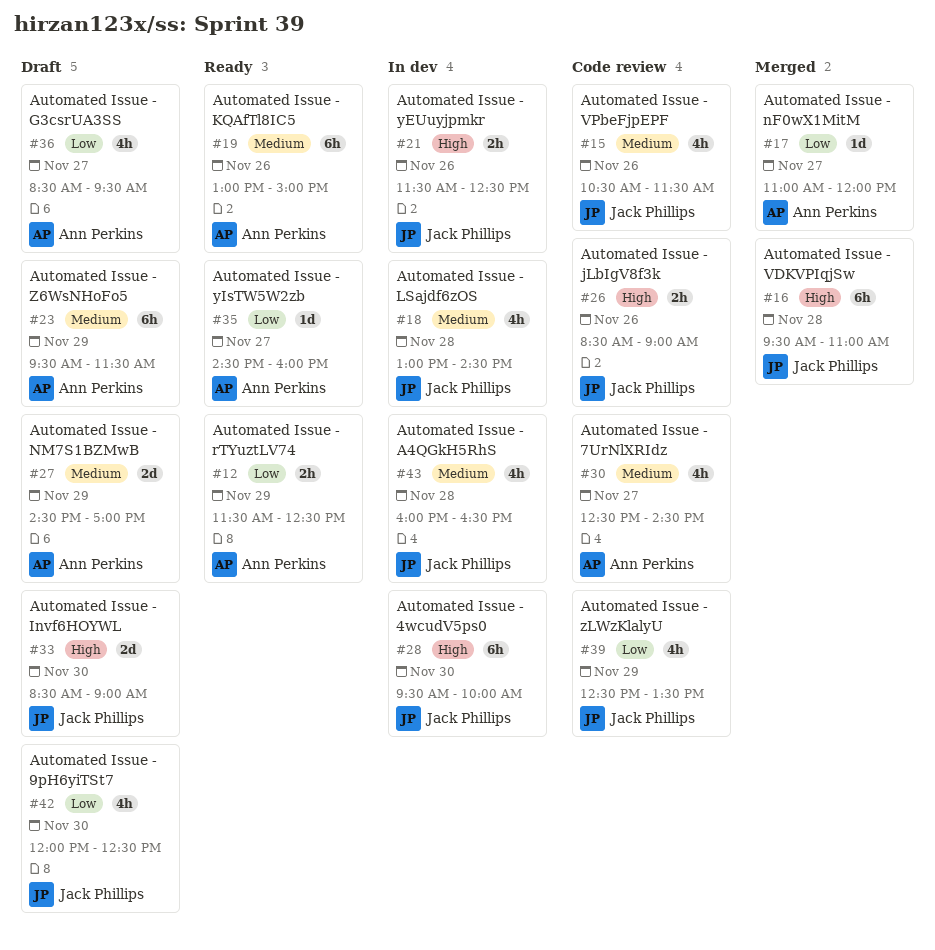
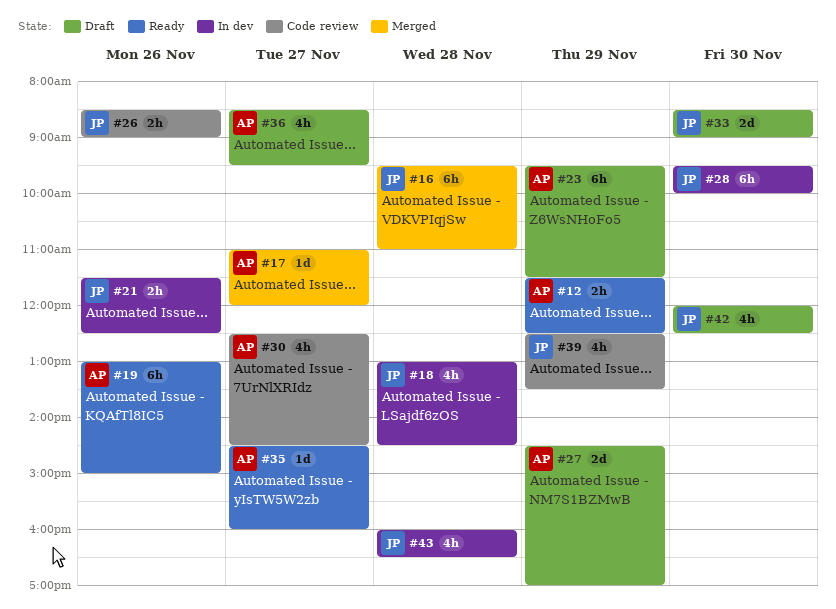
#15: present -> none

